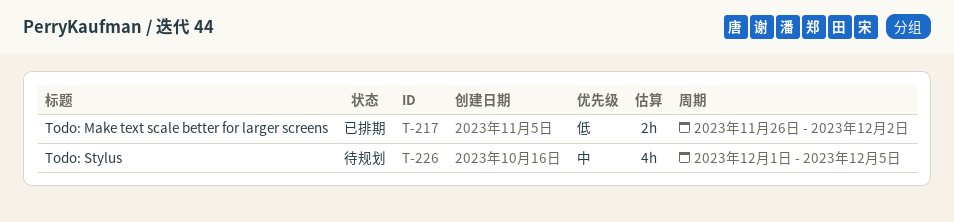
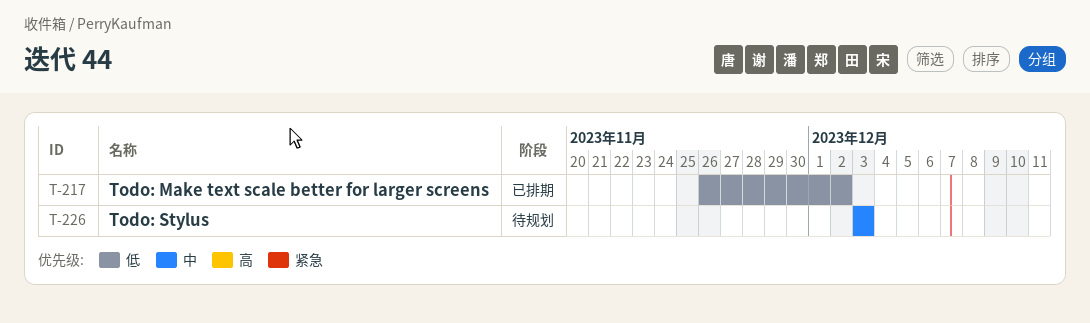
T-226, start: Dec 1 -> Dec 3
T-226, due: Dec 5 -> Dec 3

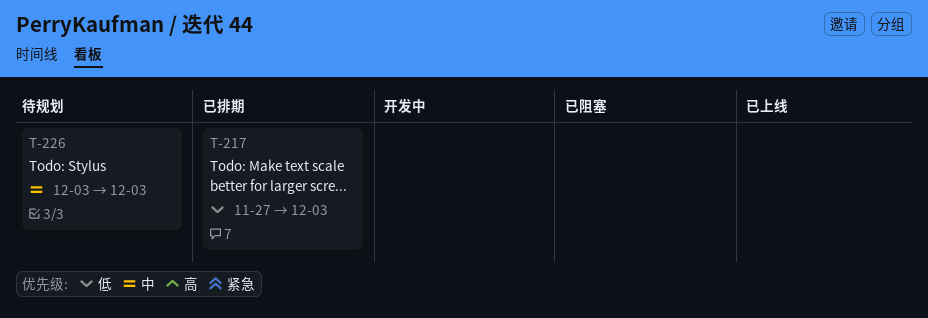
T-217, start: Nov 26 -> Nov 27
T-217, due: Dec 2 -> Dec 3

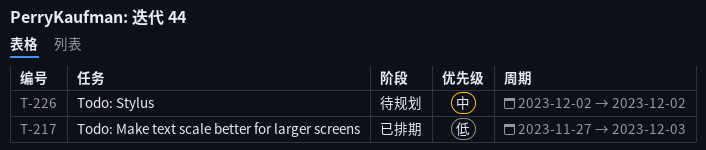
T-226, start: Dec 3 -> Dec 2
T-226, due: Dec 3 -> Dec 2

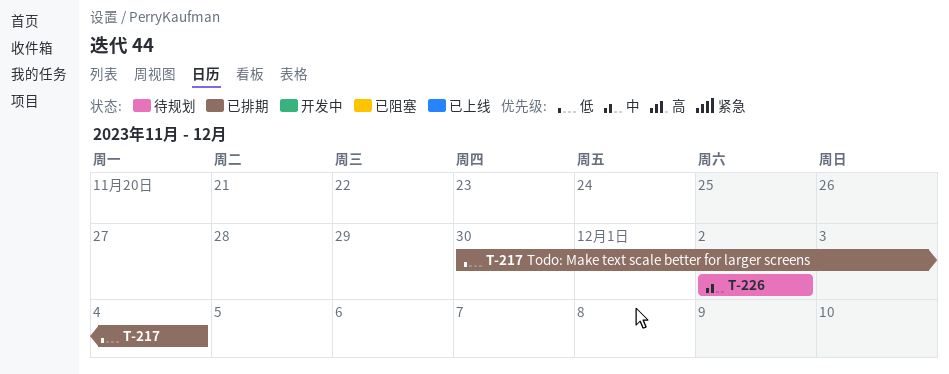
T-217, start: Nov 27 -> Nov 30
T-217, due: Dec 3 -> Dec 4

